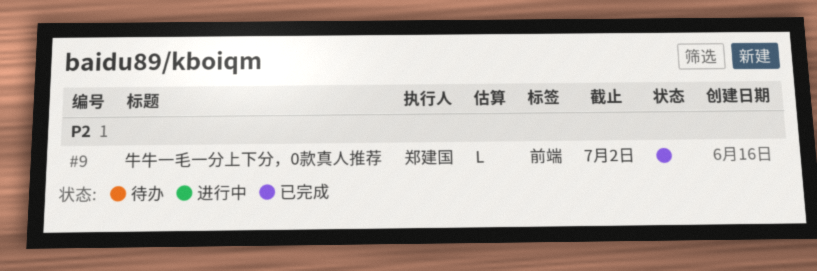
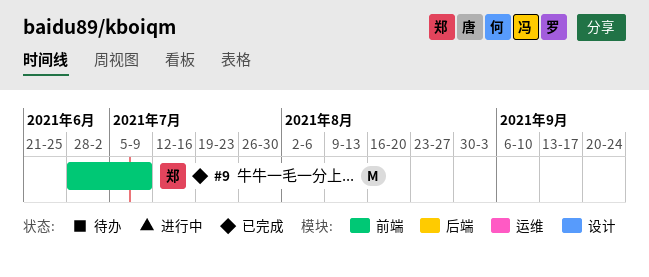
#9, estimate: L -> M
#9, due: Jul 2 -> Jul 9

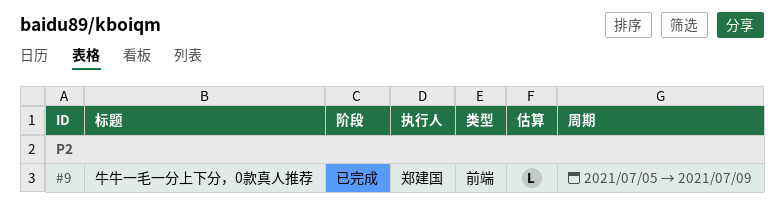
#9, estimate: M -> L
#9, start: Jun 28 -> Jul 5

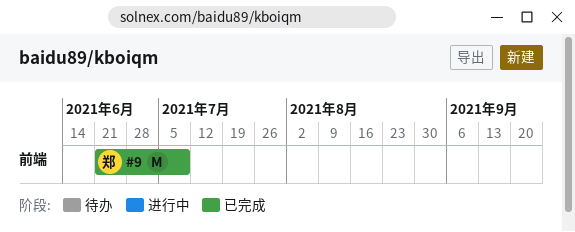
#9, estimate: L -> M
#9, start: Jul 5 -> Jun 21

